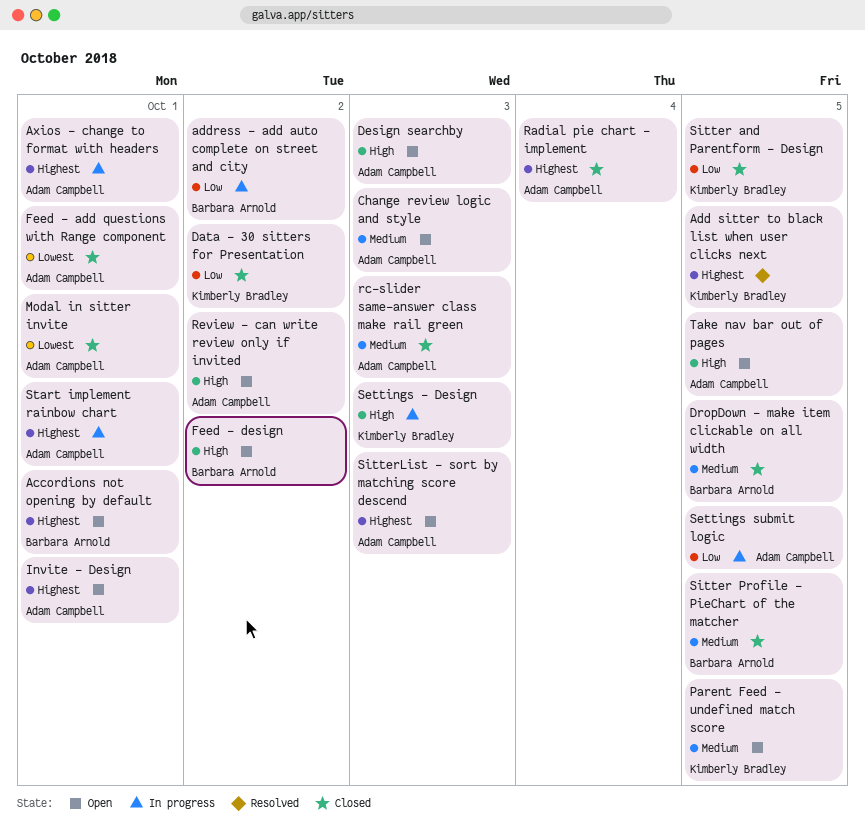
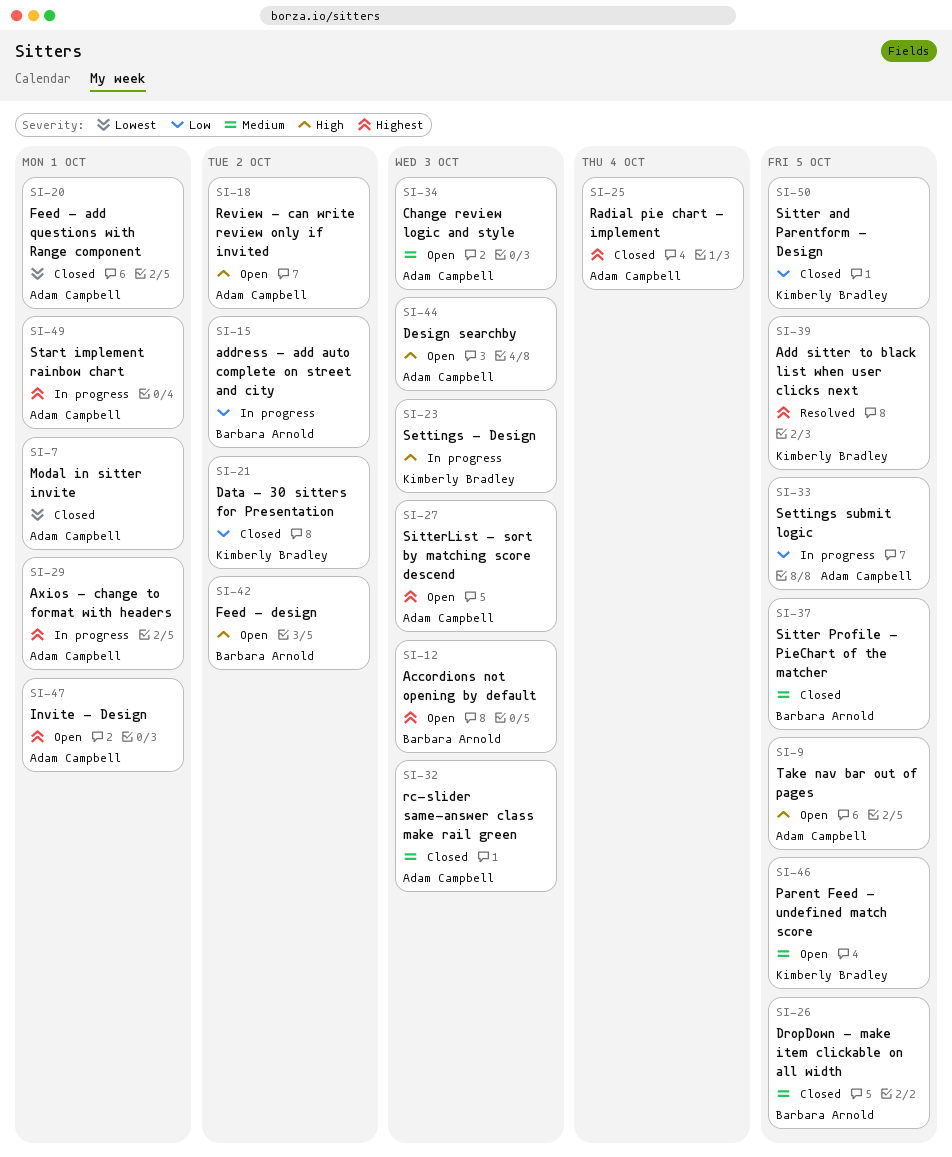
Accordions not opening by default, due: Oct 1 -> Oct 3

